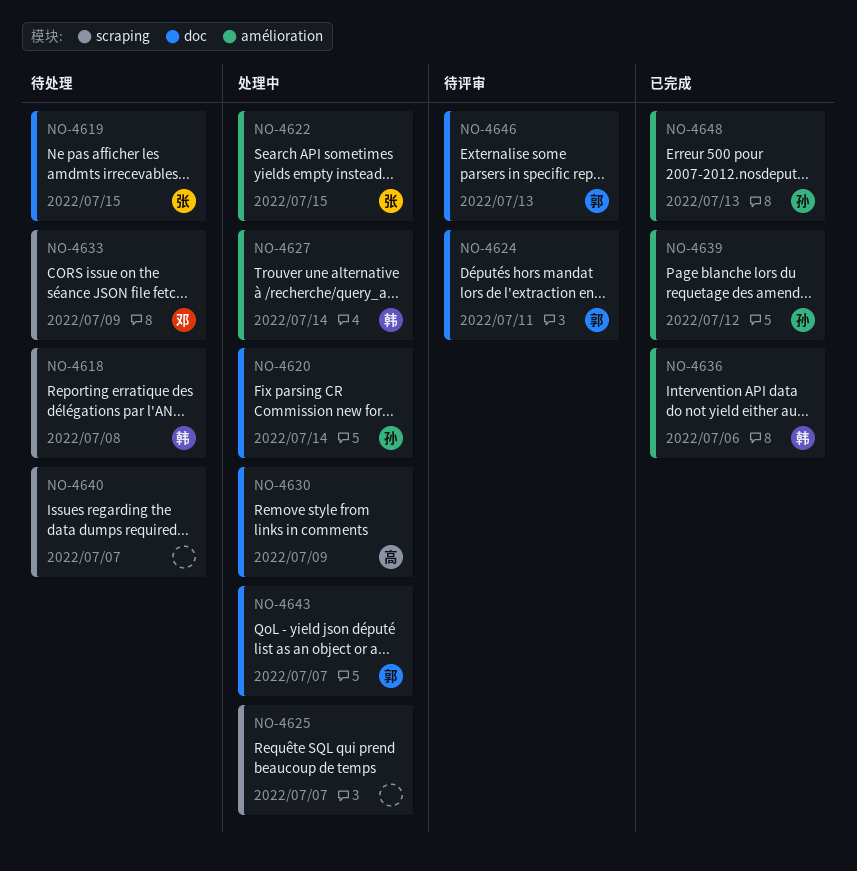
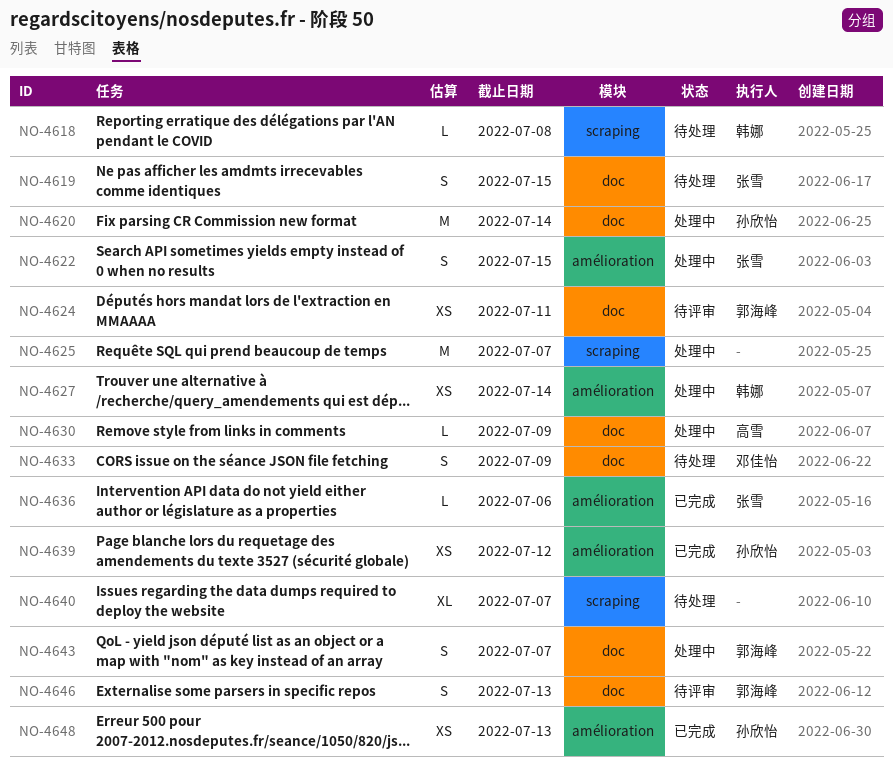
NO-4633, label: scraping -> doc
NO-4636, owner: 韩娜 -> 张雪

